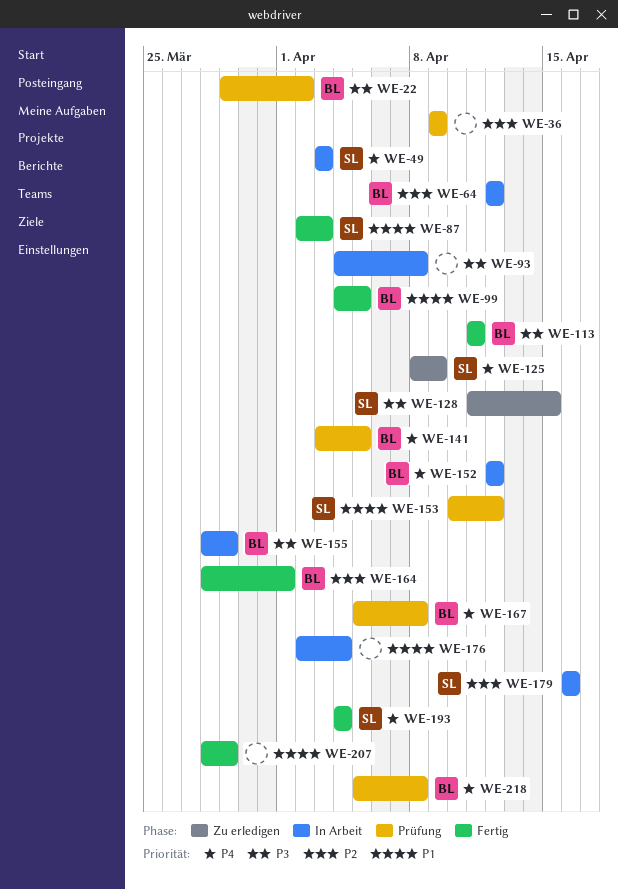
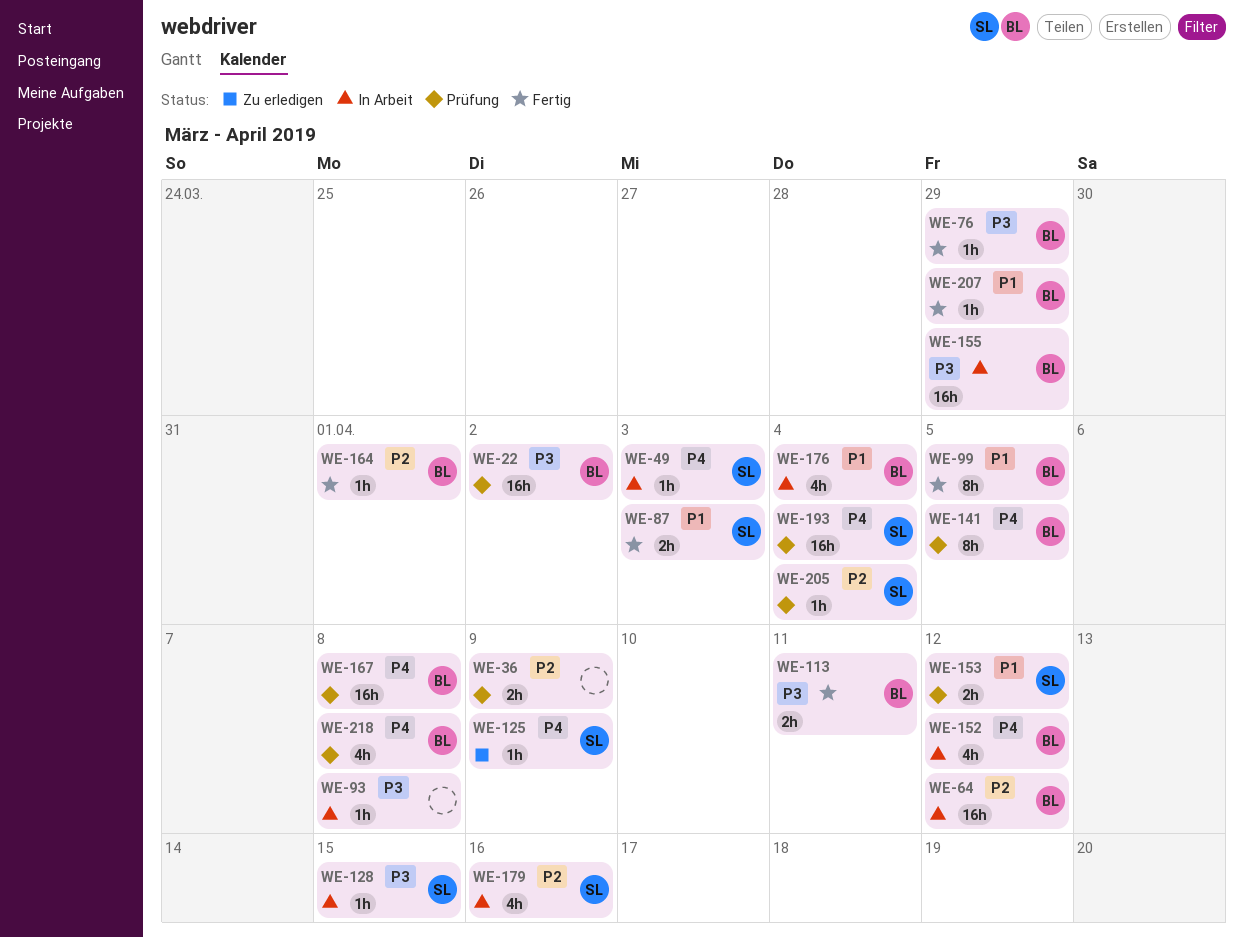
WE-76: none -> present
WE-128, status: Zu erledigen -> In Arbeit
WE-176, owner: none -> BL
WE-193, status: Fertig -> Prüfung
WE-205: none -> present
WE-207, owner: none -> BL

